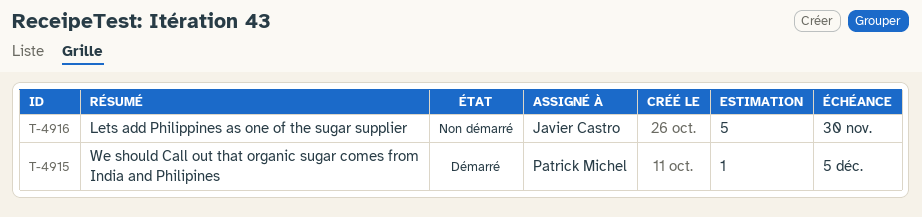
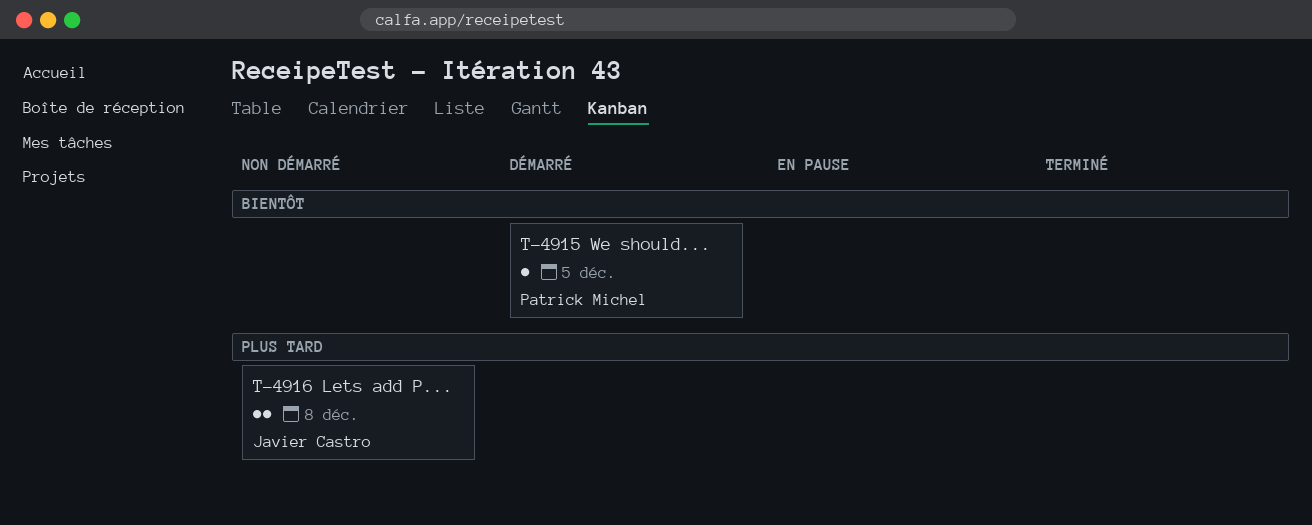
T-4916, estimate: 5 -> 2
T-4916, due: Nov 30 -> Dec 8

